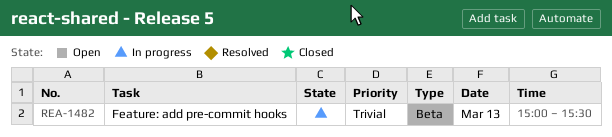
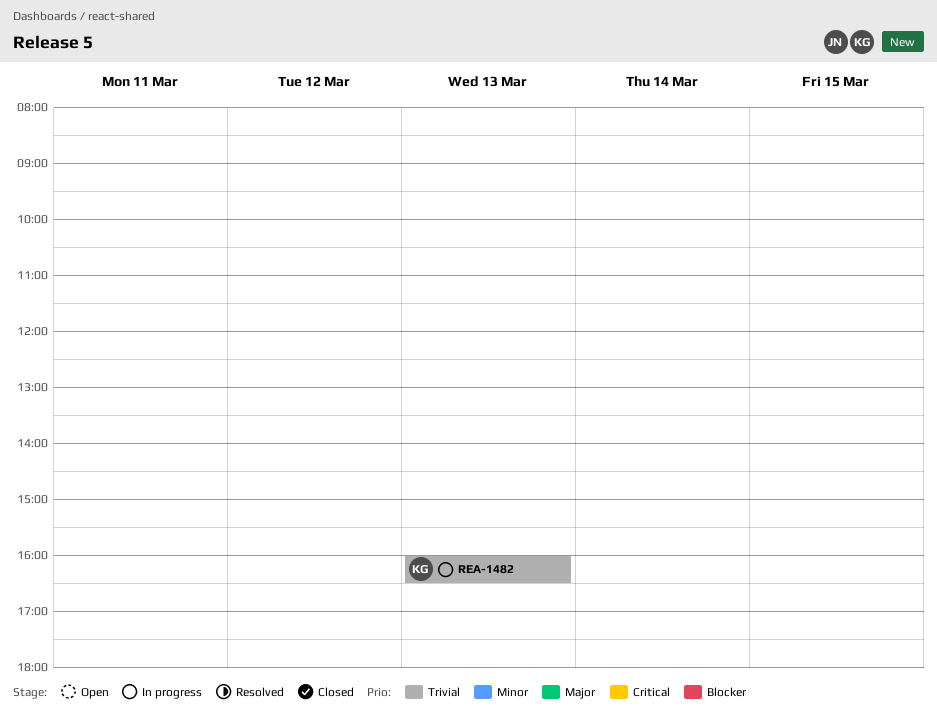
REA-1482, begins: 15:00 -> 16:00
REA-1482, ends: 15:30 -> 16:30

